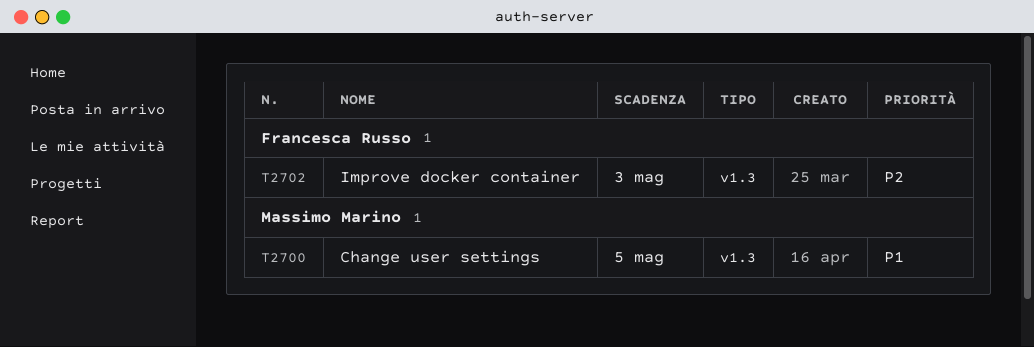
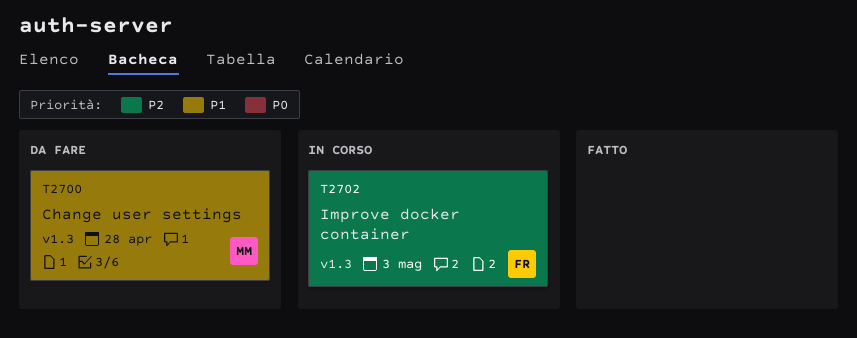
T2700, due: May 5 -> Apr 28

